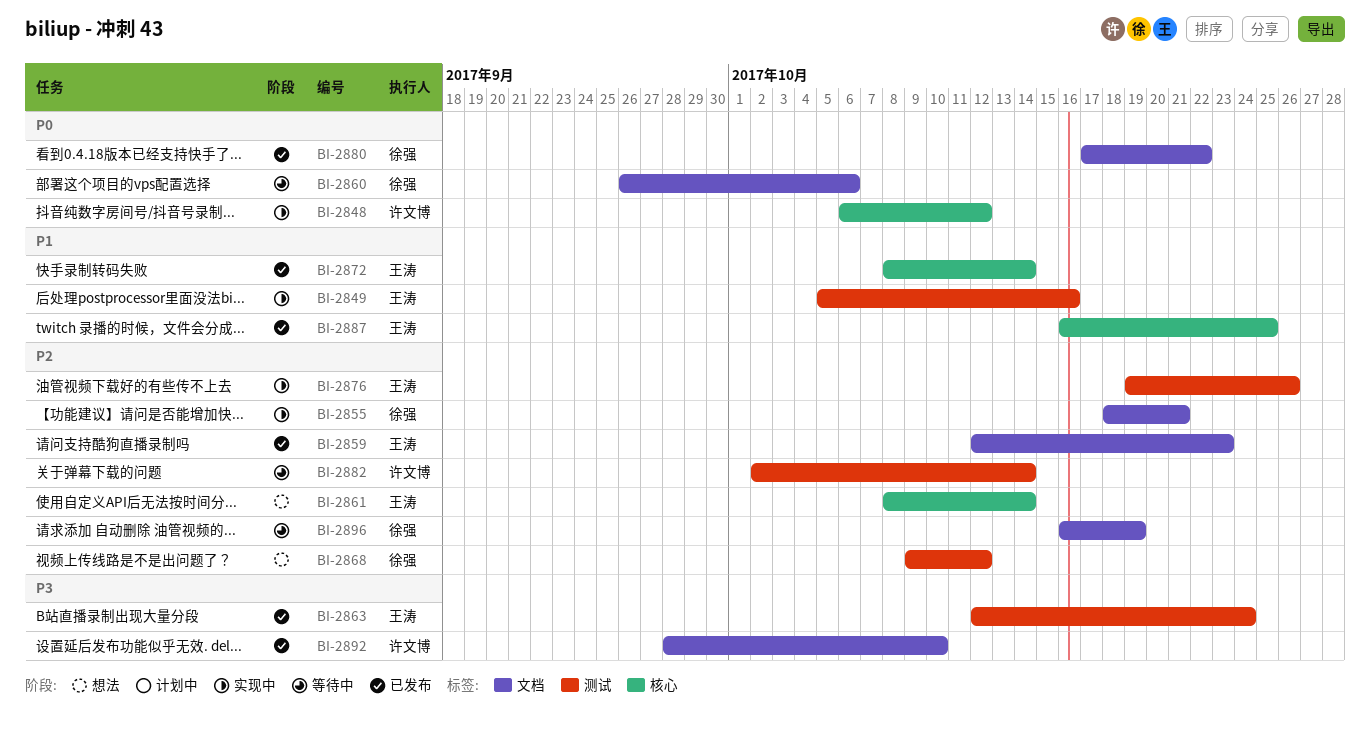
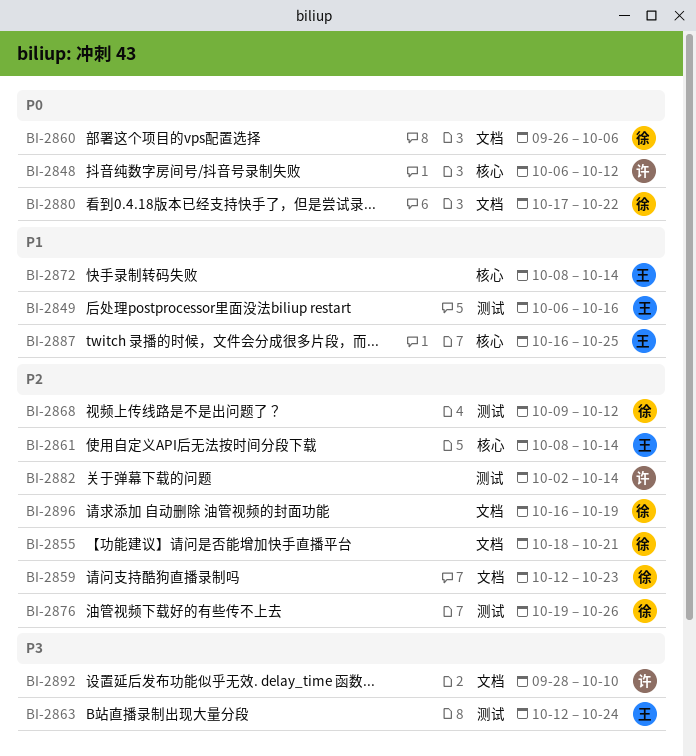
BI-2849, start: Oct 5 -> Oct 6
BI-2859, owner: 王涛 -> 徐强
BI-2876, owner: 王涛 -> 徐强

